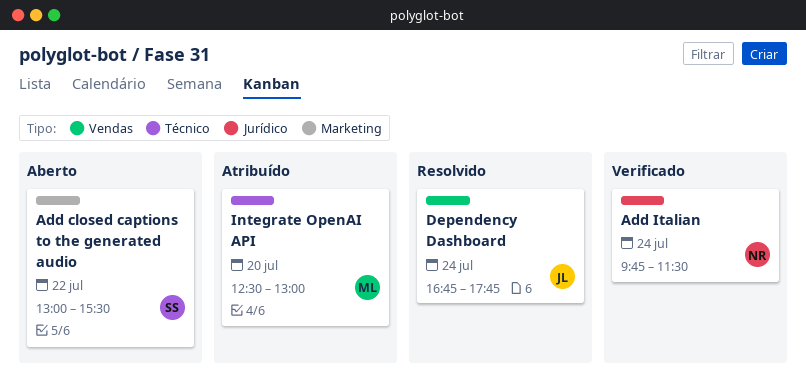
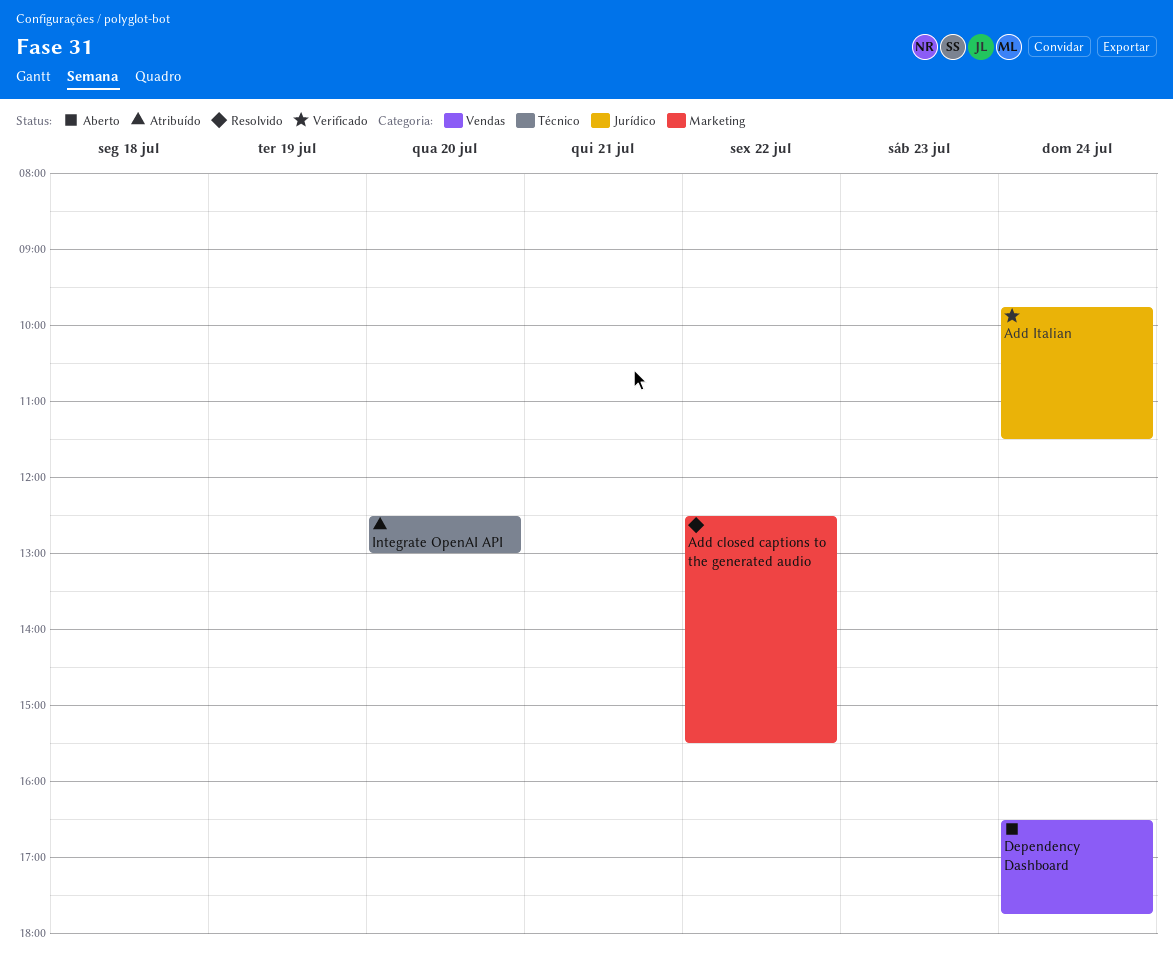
Add closed captions to the generated audio, status: Aberto -> Resolvido
Add closed captions to the generated audio, begins: 13:00 -> 12:30
Dependency Dashboard, status: Resolvido -> Aberto
Dependency Dashboard, begins: 16:45 -> 16:30

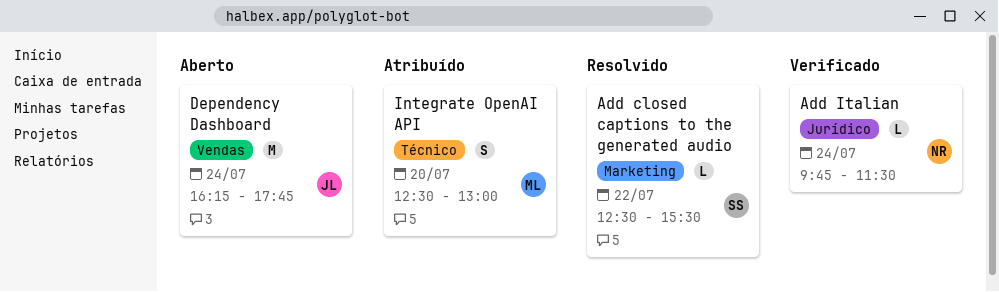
Dependency Dashboard, begins: 16:30 -> 16:15

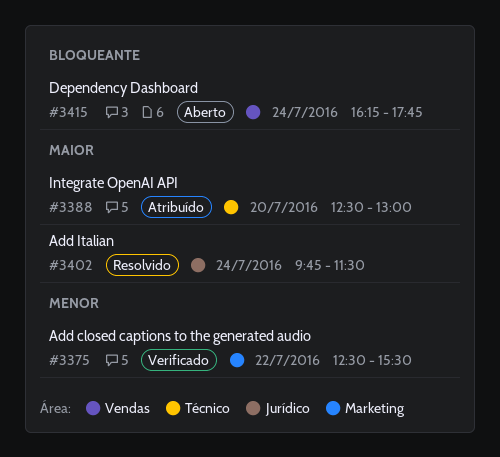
Add closed captions to the generated audio, status: Resolvido -> Verificado
Add Italian, status: Verificado -> Resolvido

